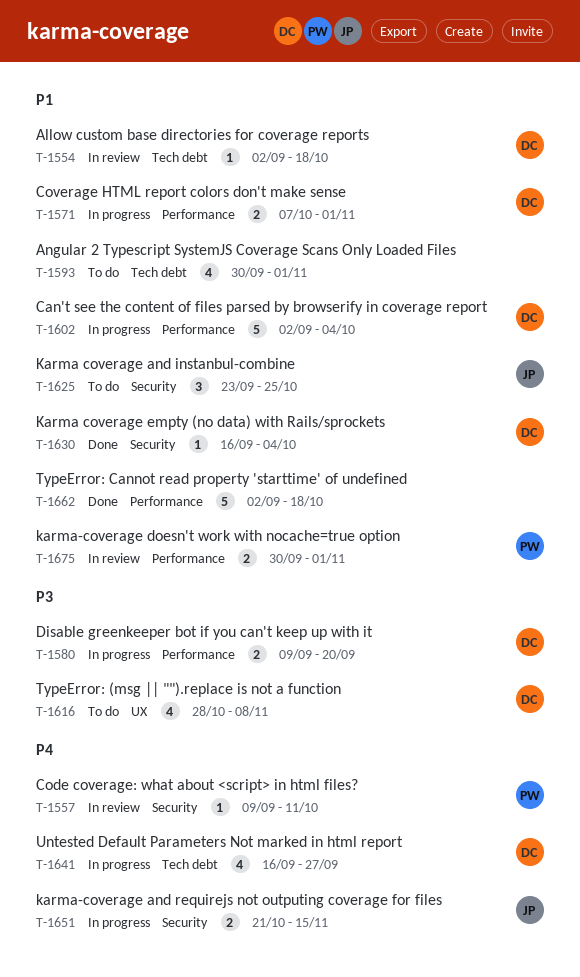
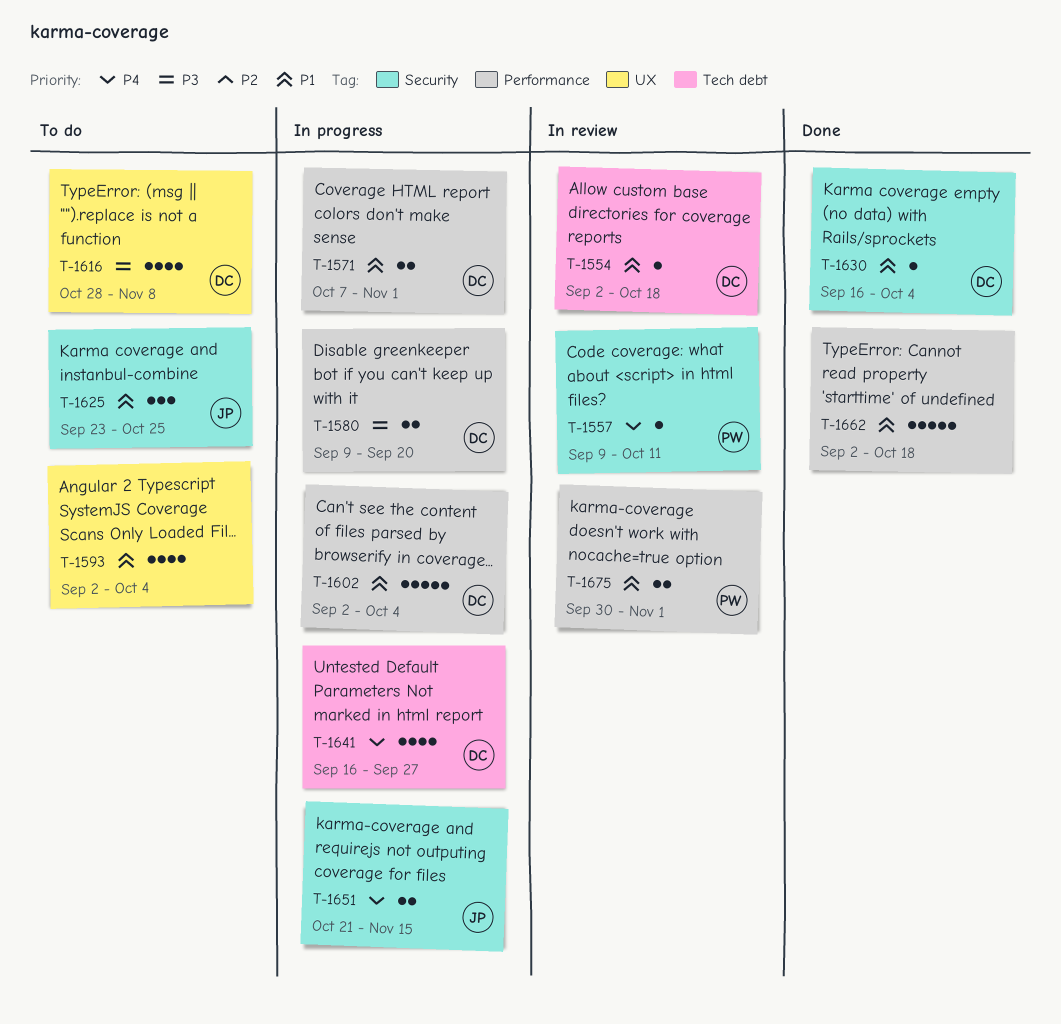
T-1593, label: Tech debt -> UX
T-1593, start: Sep 30 -> Sep 2
T-1593, due: Nov 1 -> Oct 4

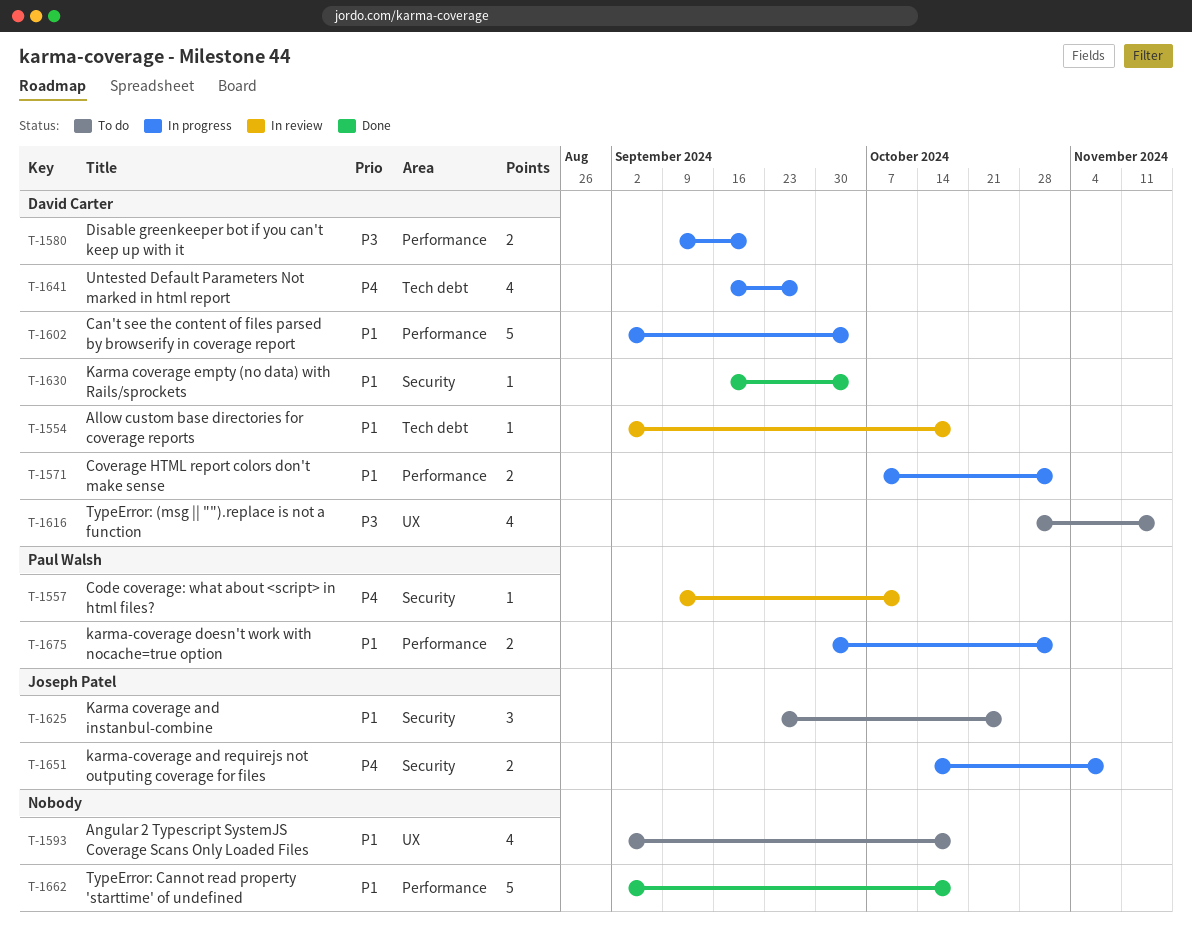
T-1593, due: Oct 4 -> Oct 18
T-1616, due: Nov 8 -> Nov 15
T-1651, start: Oct 21 -> Oct 14
T-1651, due: Nov 15 -> Nov 8
T-1675, status: In review -> In progress

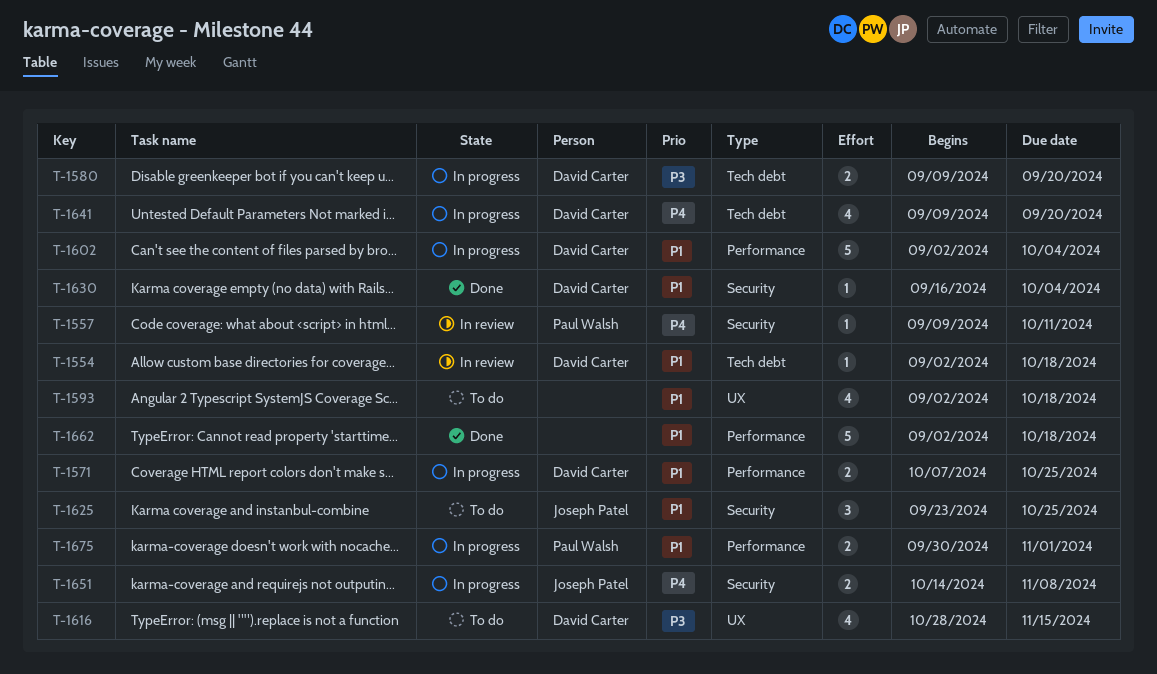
T-1571, due: Nov 1 -> Oct 25
T-1580, label: Performance -> Tech debt
T-1641, start: Sep 16 -> Sep 9
T-1641, due: Sep 27 -> Sep 20

